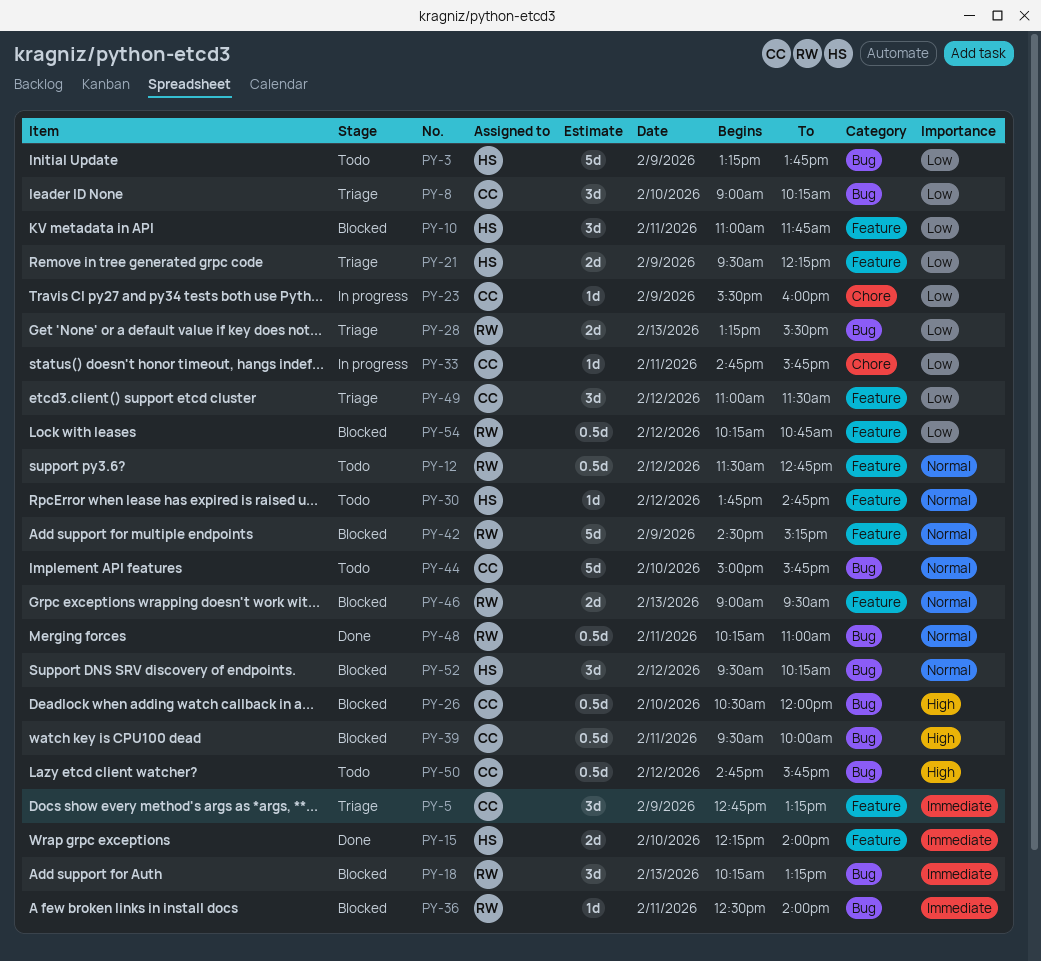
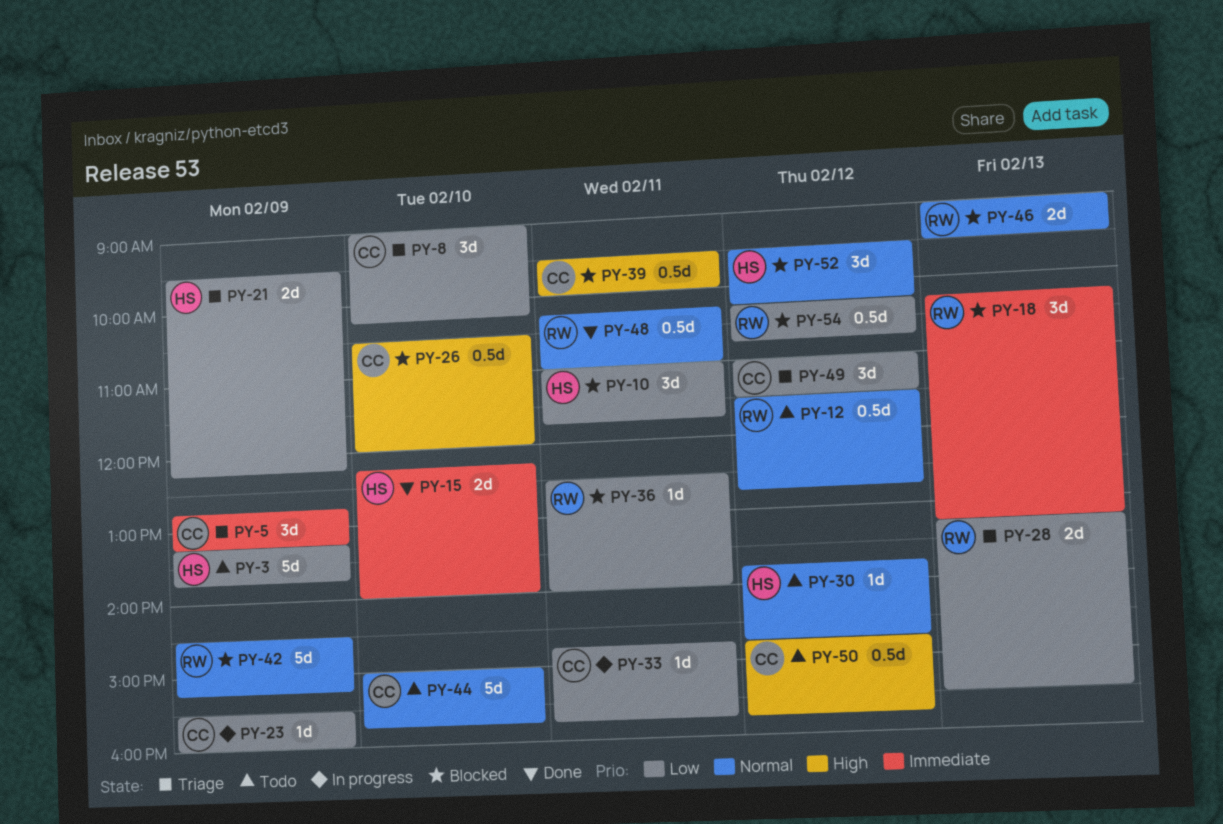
PY-36, priority: Immediate -> Low

